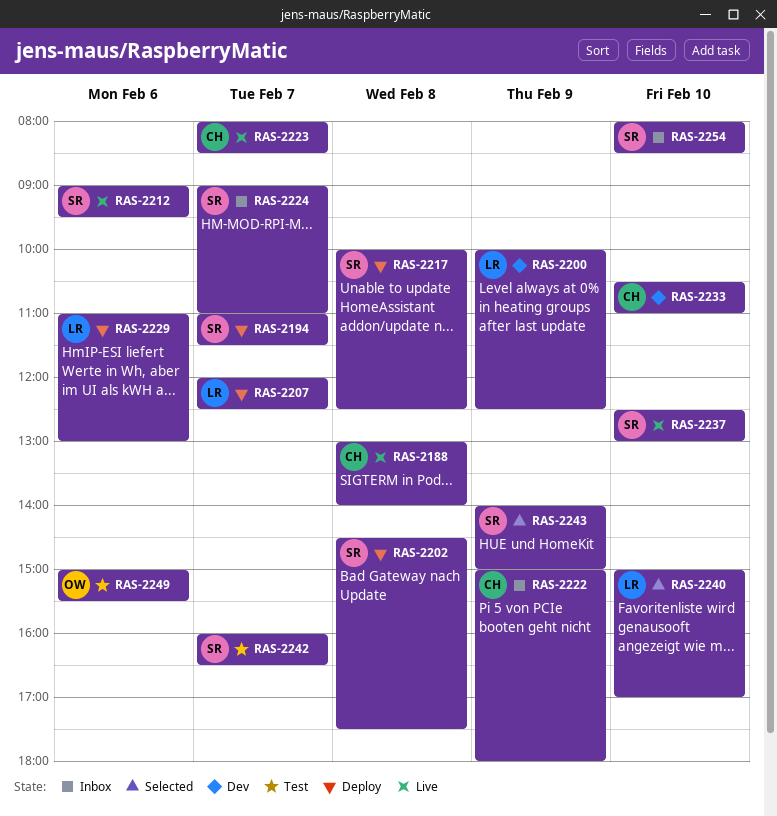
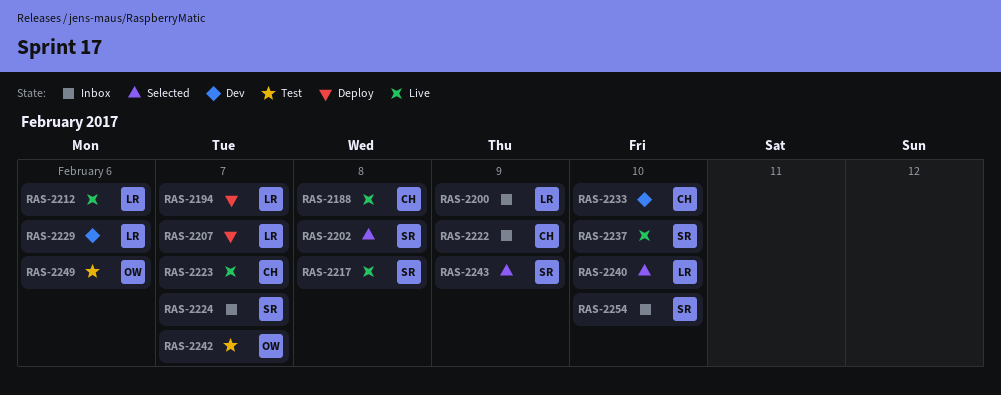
RAS-2194, owner: SR -> LR
RAS-2200, status: Dev -> Inbox
RAS-2202, status: Deploy -> Selected
RAS-2212, owner: SR -> LR
RAS-2217, status: Deploy -> Live
RAS-2229, status: Deploy -> Dev
RAS-2242, owner: SR -> OW

